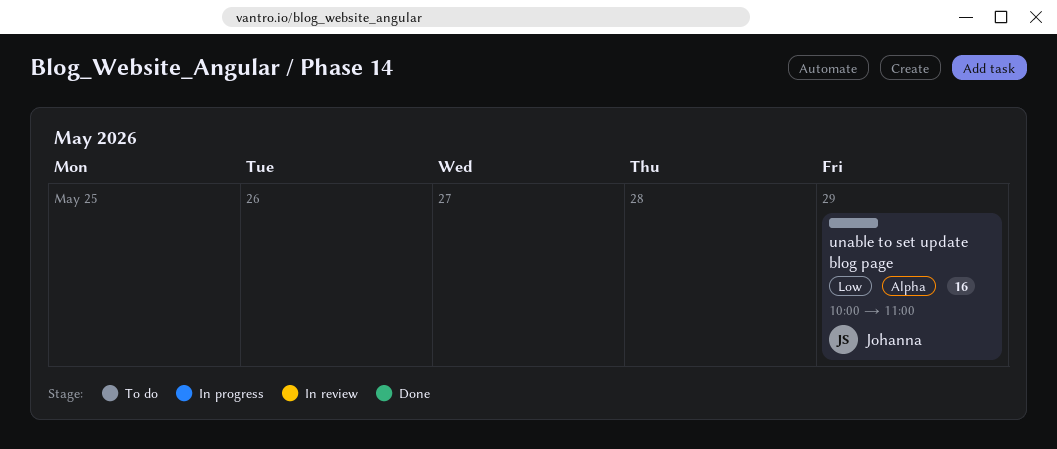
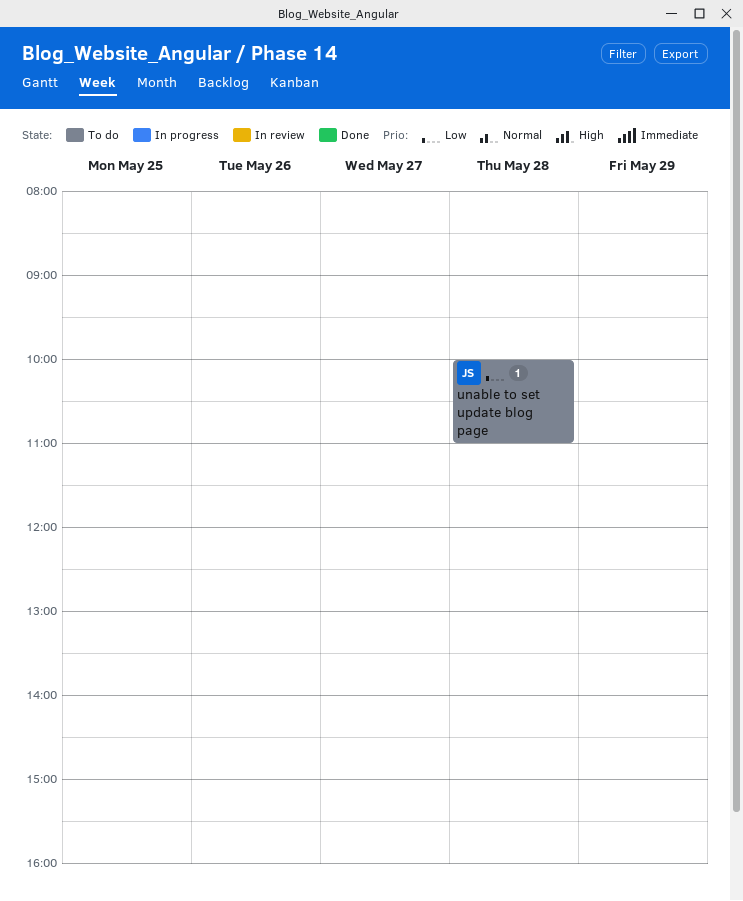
unable to set update blog page, estimate: 16 -> 1
unable to set update blog page, day: May 29 -> May 28

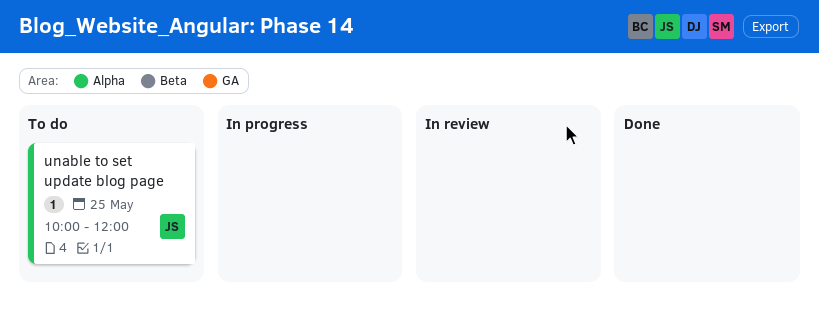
unable to set update blog page, day: May 28 -> May 25
unable to set update blog page, ends: 11:00 -> 12:00

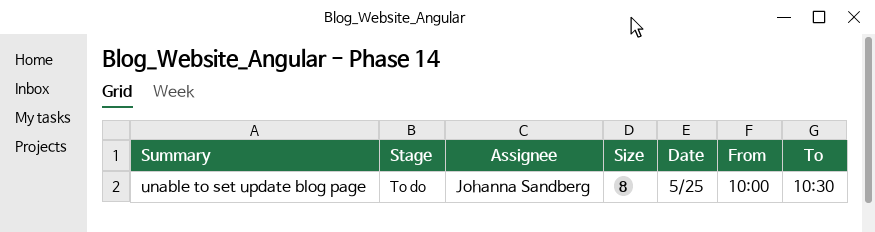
unable to set update blog page, estimate: 1 -> 8
unable to set update blog page, ends: 12:00 -> 10:30

